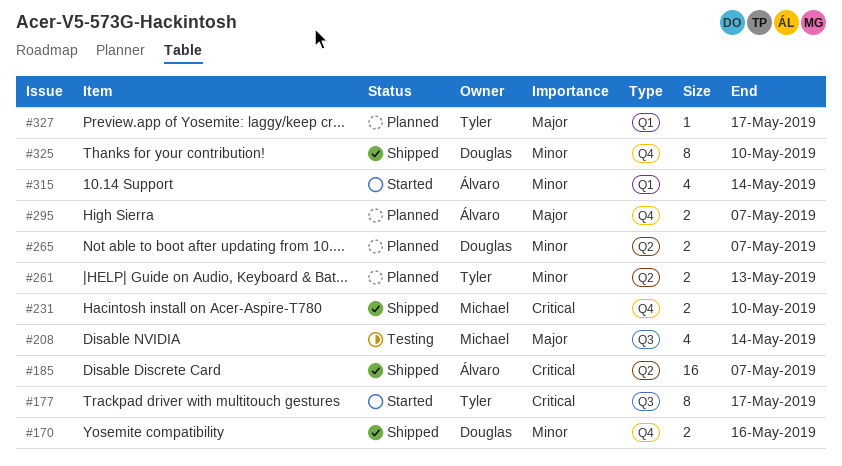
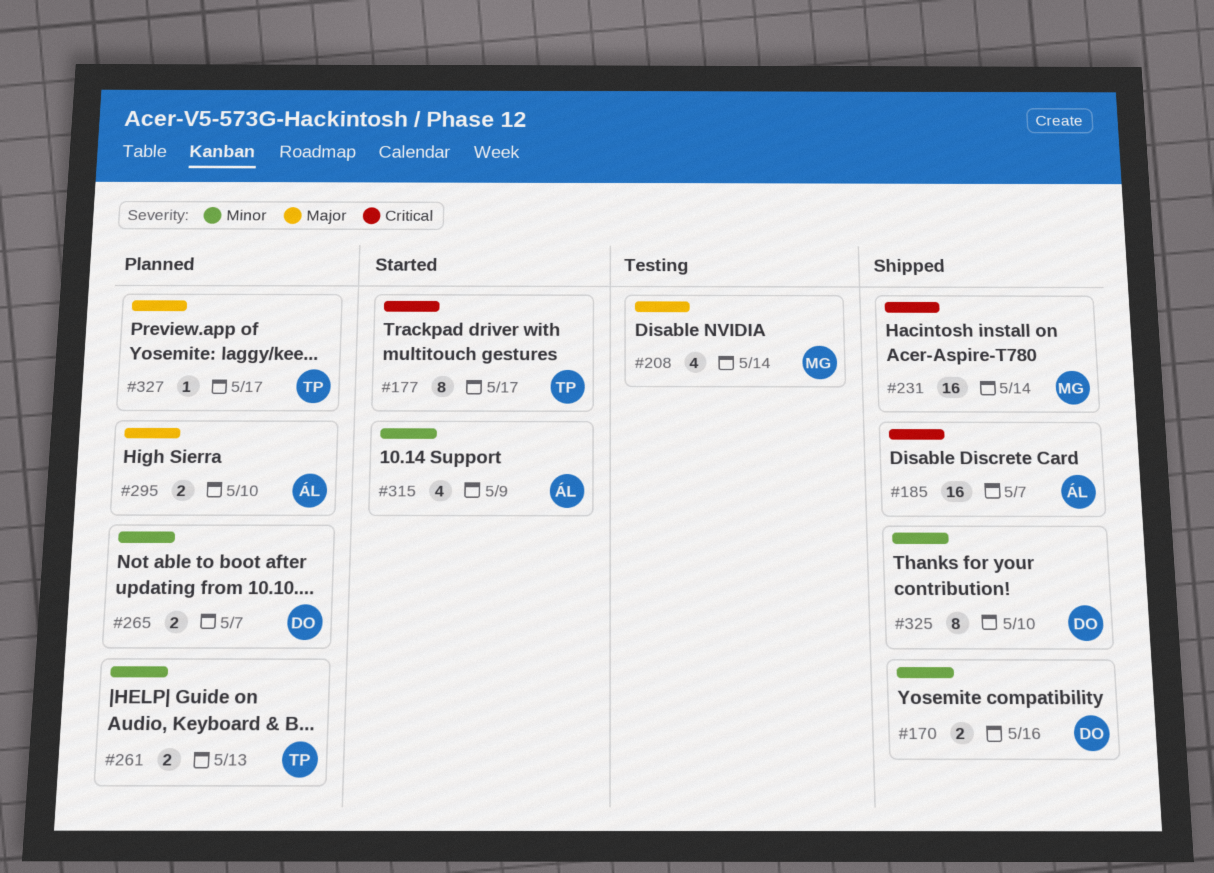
#231, estimate: 2 -> 16
#231, due: May 10 -> May 14
#295, due: May 7 -> May 10
#315, due: May 14 -> May 9

